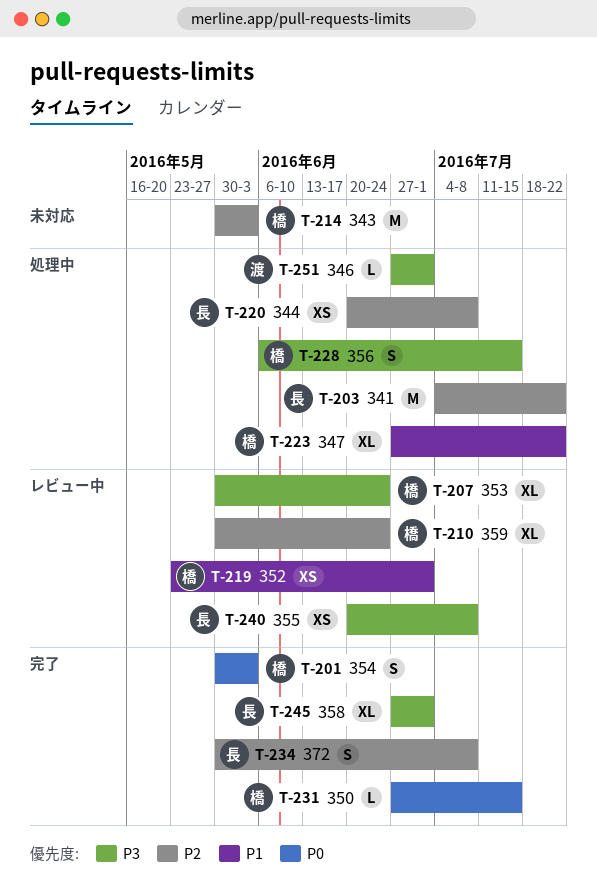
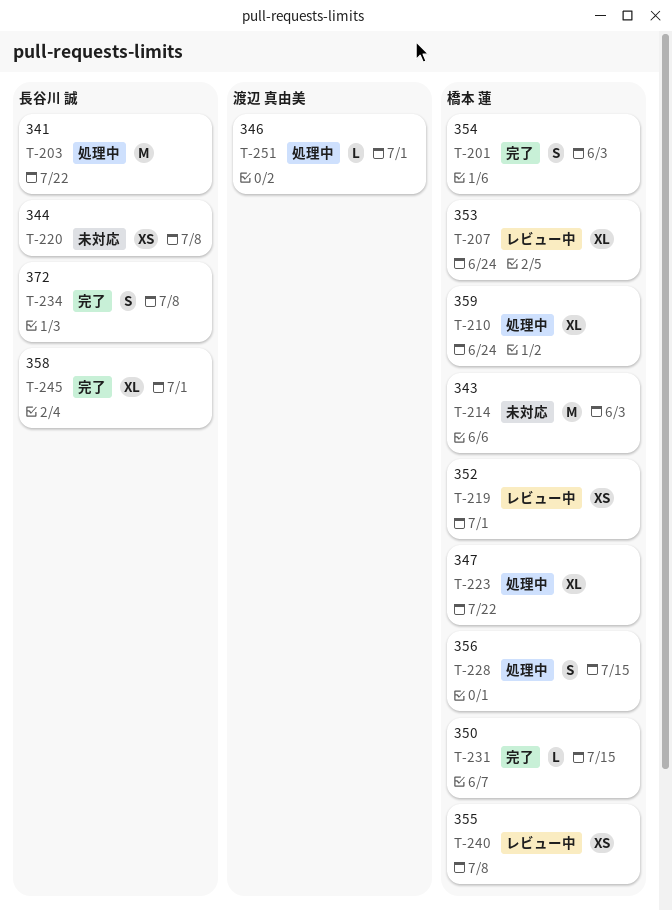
T-210, status: レビュー中 -> 処理中
T-220, status: 処理中 -> 未対応
T-240, owner: 長谷川 誠 -> 橋本 蓮

